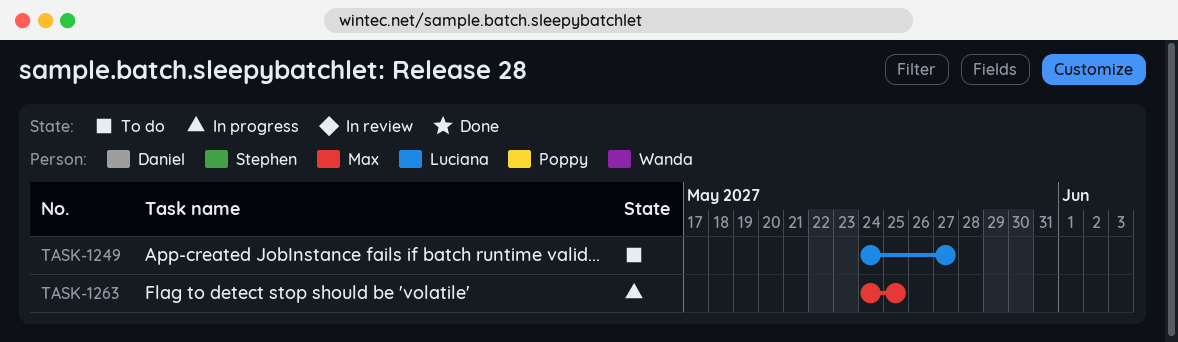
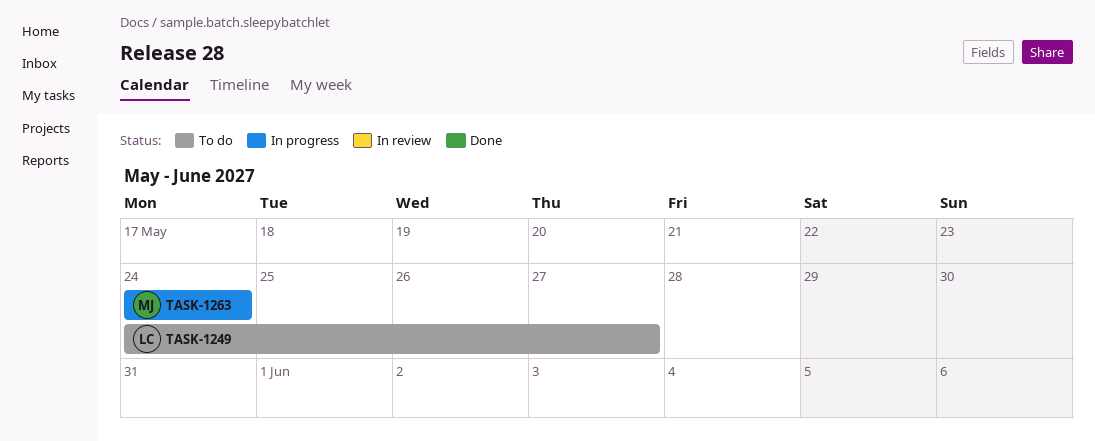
TASK-1263, due: May 25 -> May 24

